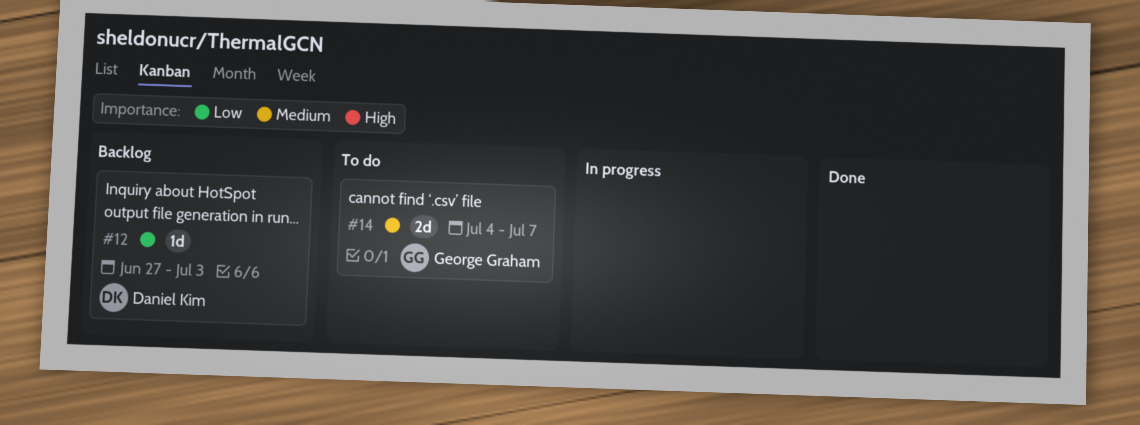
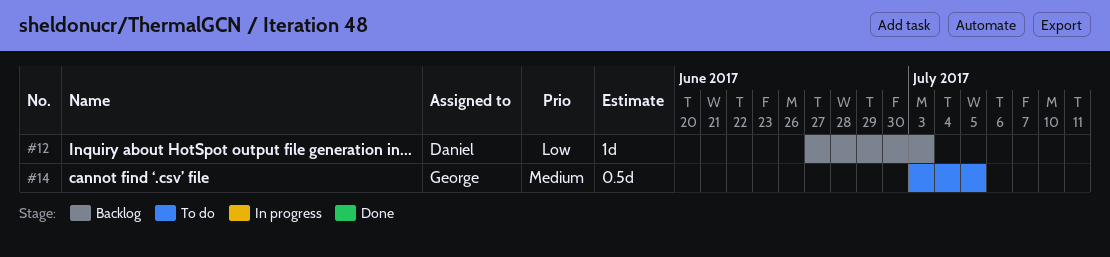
#14, estimate: 2d -> 0.5d
#14, start: Jul 4 -> Jul 3
#14, due: Jul 7 -> Jul 5

